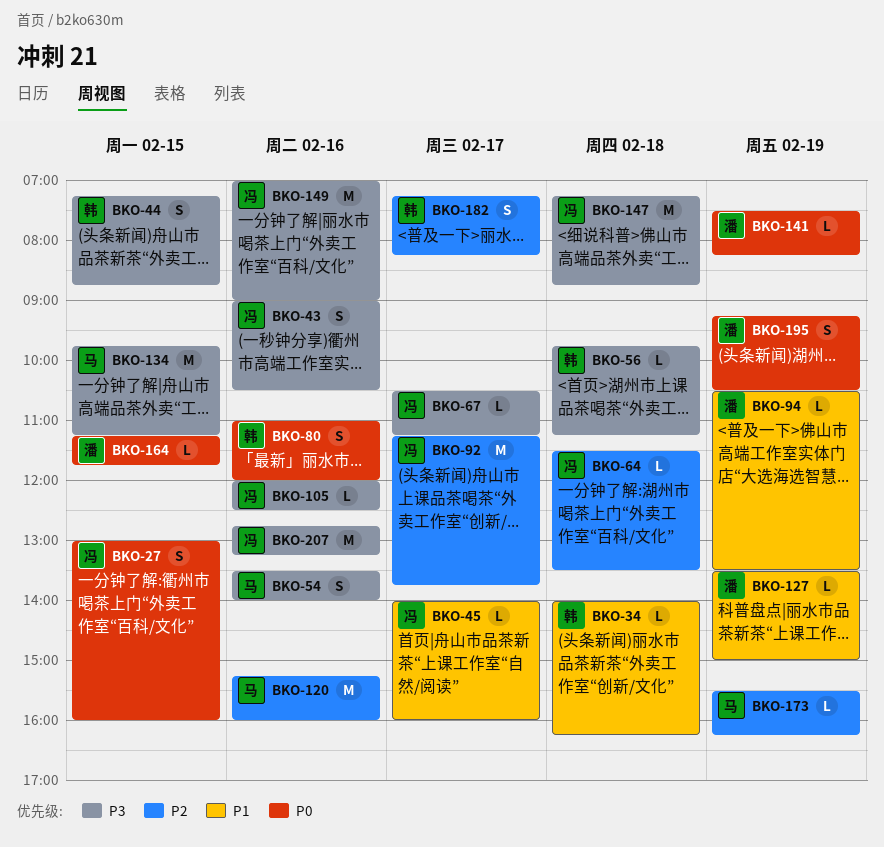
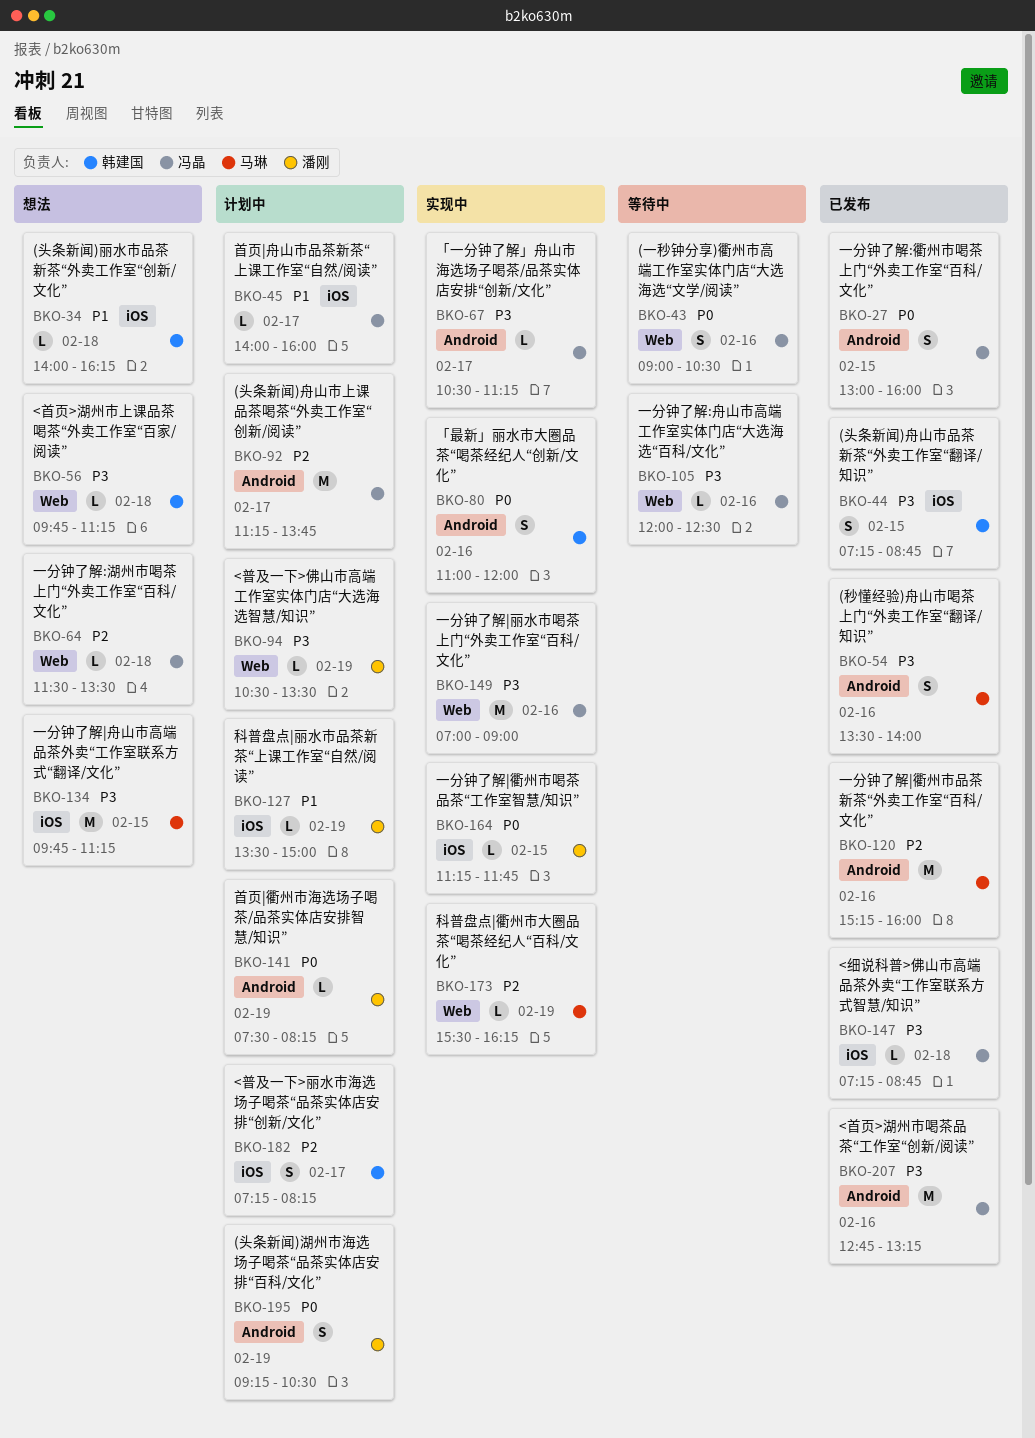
BKO-43, priority: P3 -> P0
BKO-94, priority: P1 -> P3
BKO-147, estimate: M -> L

